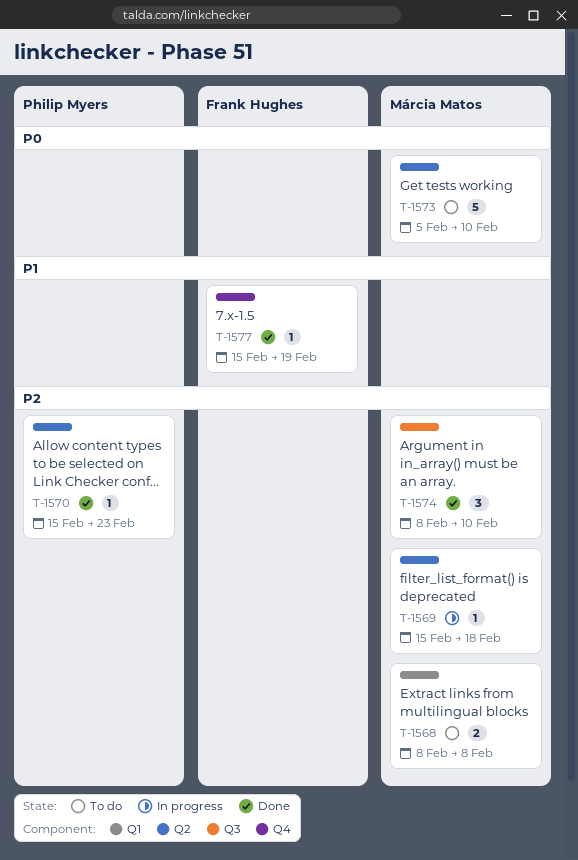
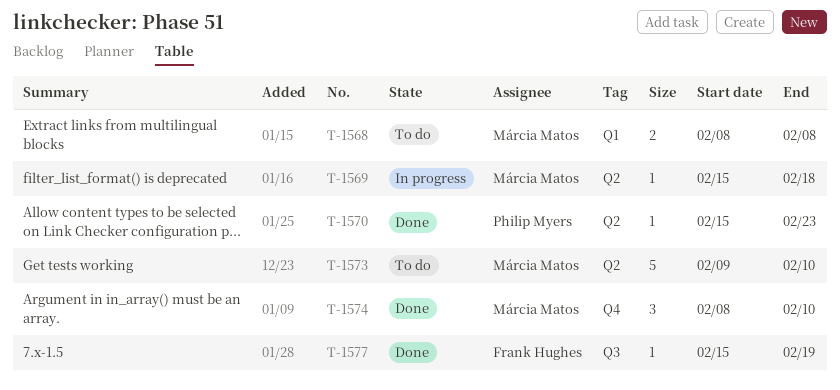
T-1573, start: Feb 5 -> Feb 9
T-1574, label: Q3 -> Q4
T-1577, label: Q4 -> Q3

